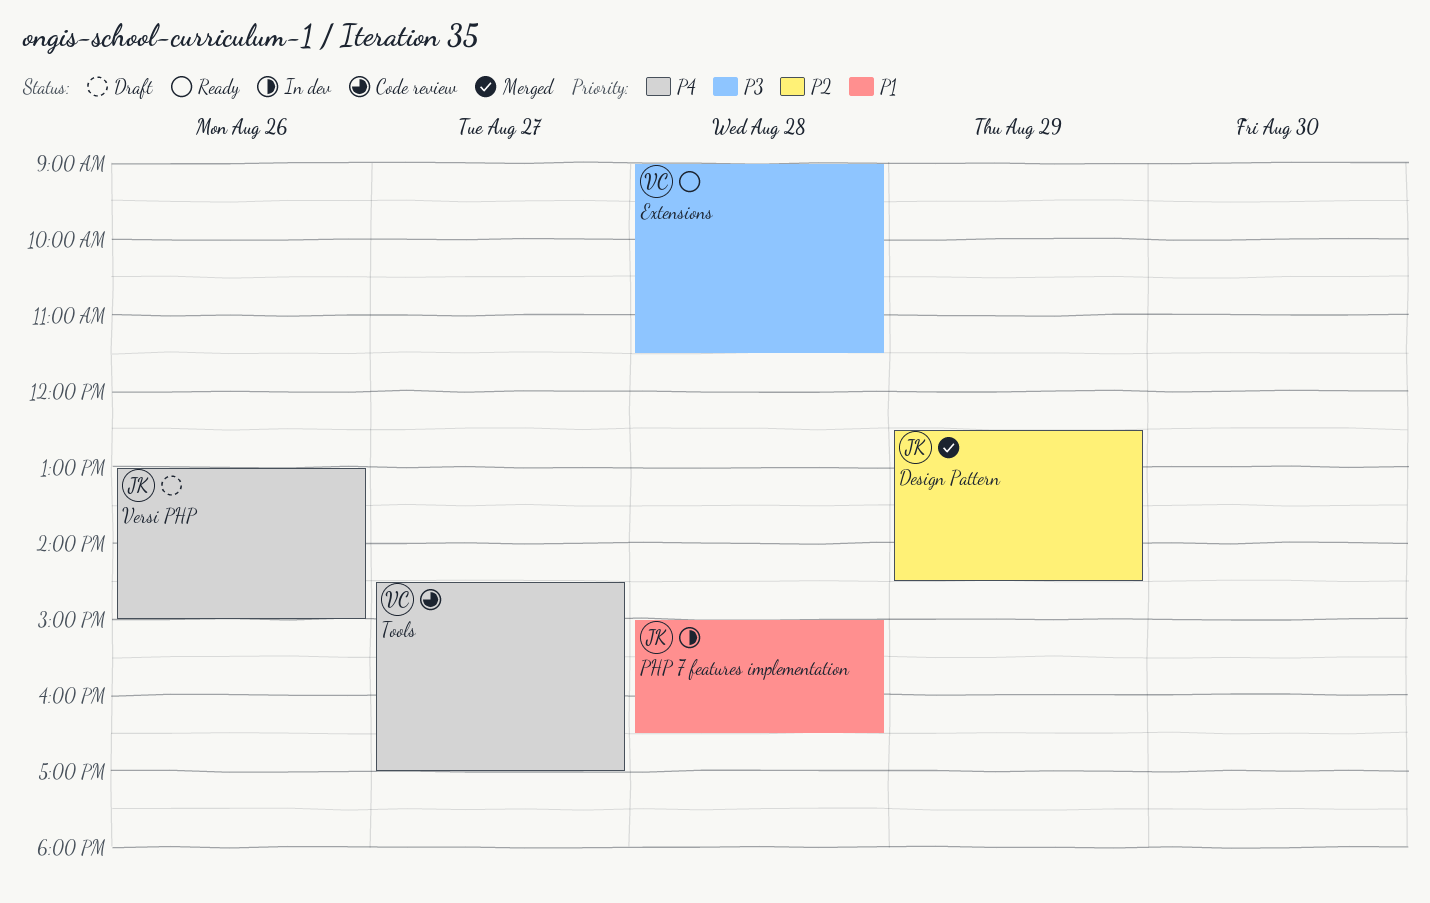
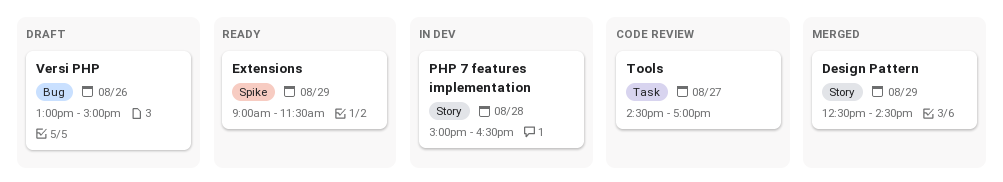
Extensions, day: Aug 28 -> Aug 29

